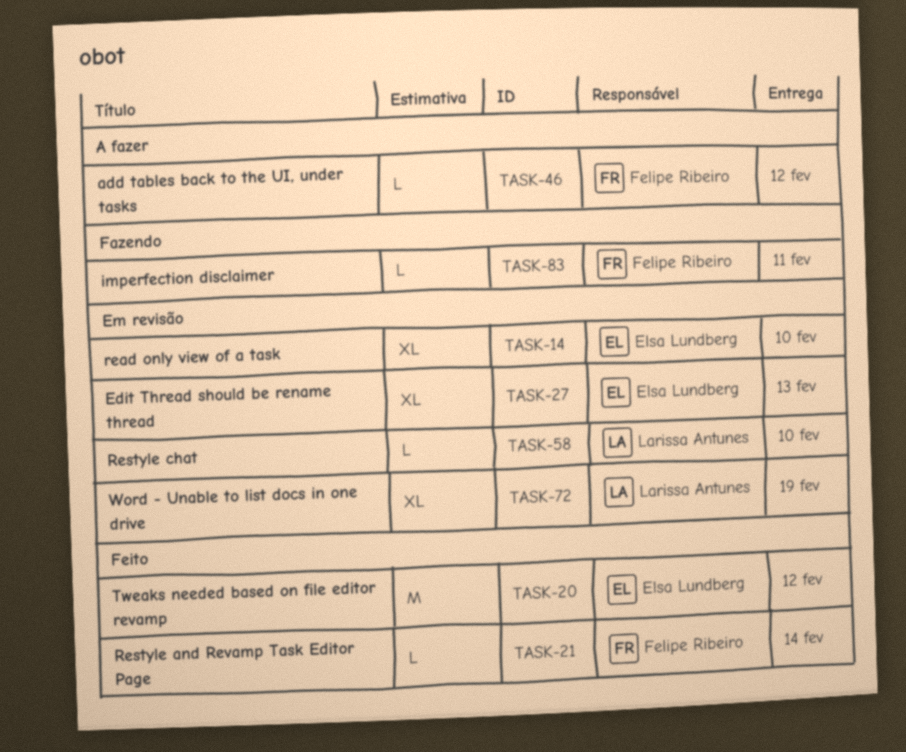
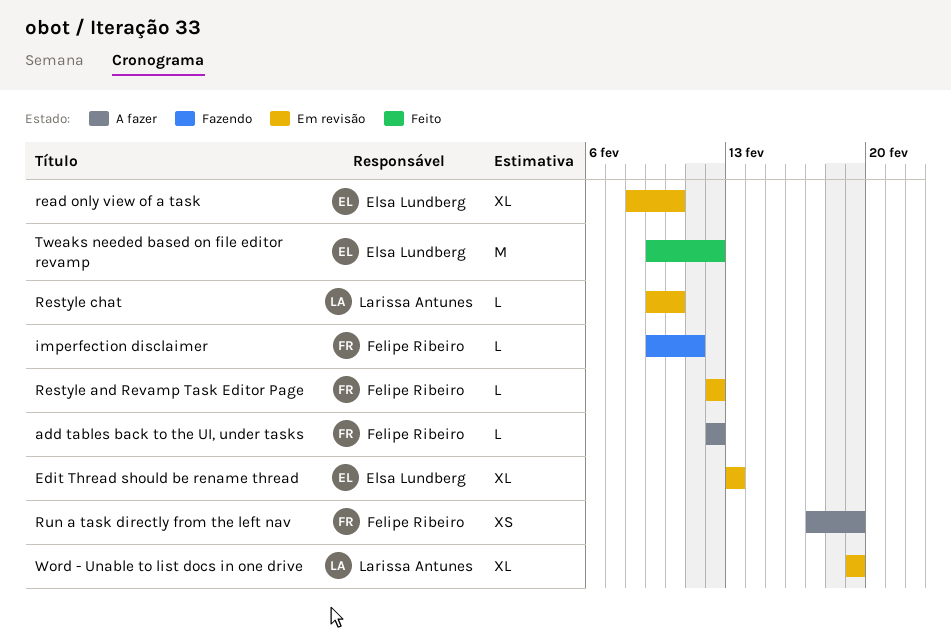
Restyle and Revamp Task Editor Page, status: Feito -> Em revisão
Restyle and Revamp Task Editor Page, due: Feb 14 -> Feb 12
Run a task directly from the left nav: none -> present

